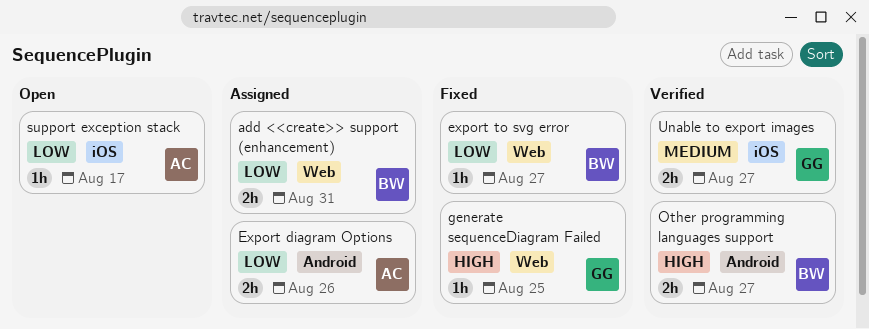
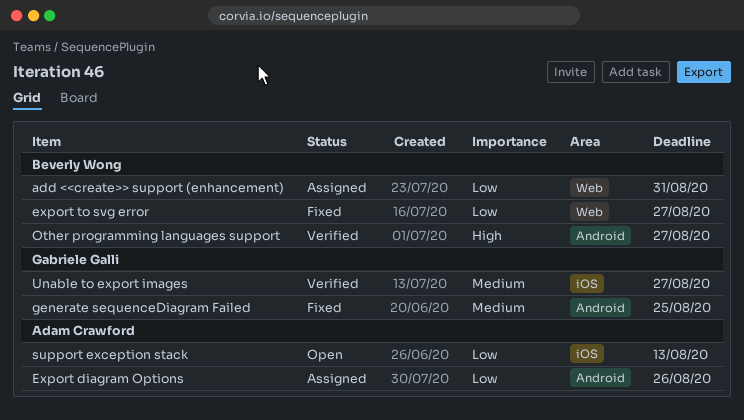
generate sequenceDiagram Failed, priority: High -> Medium
generate sequenceDiagram Failed, label: Web -> Android
support exception stack, due: Aug 17 -> Aug 13

